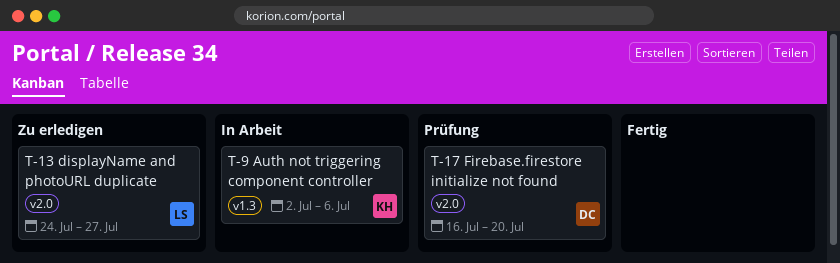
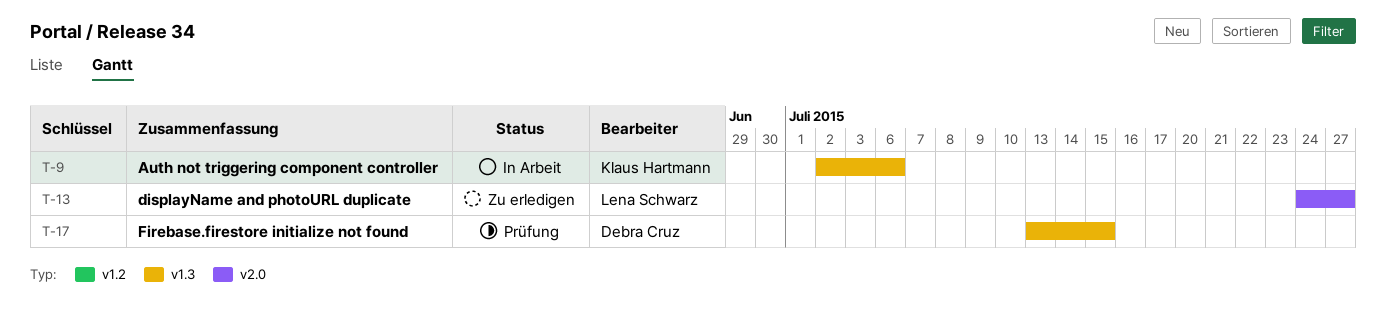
T-17, label: v2.0 -> v1.3
T-17, start: Jul 16 -> Jul 13
T-17, due: Jul 20 -> Jul 15

